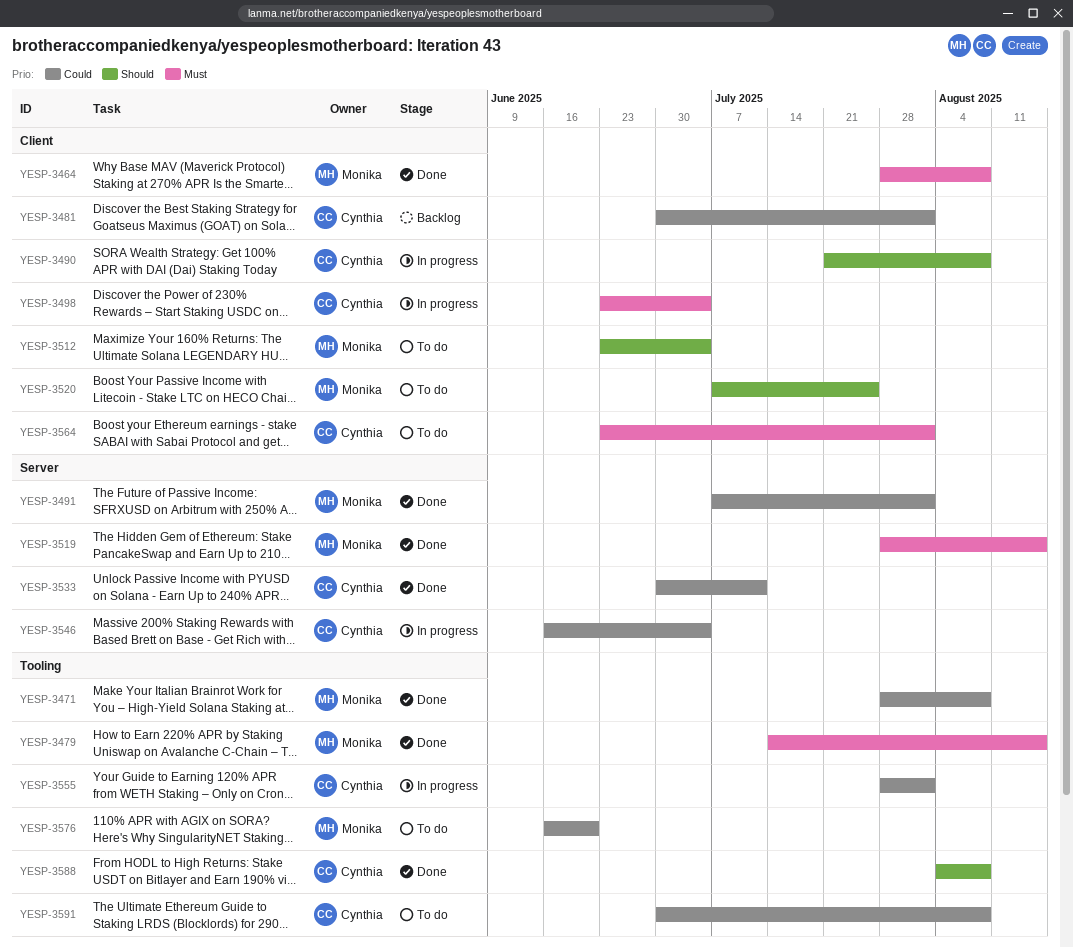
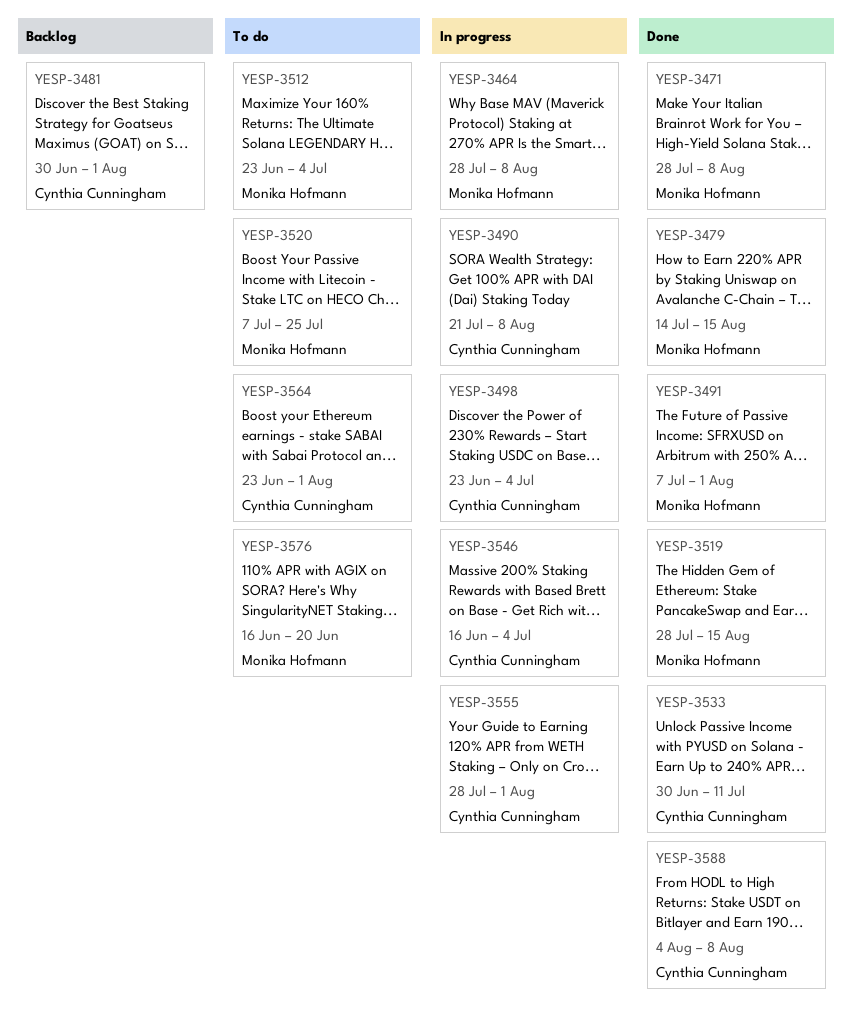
YESP-3464, status: Done -> In progress
YESP-3591: present -> none

